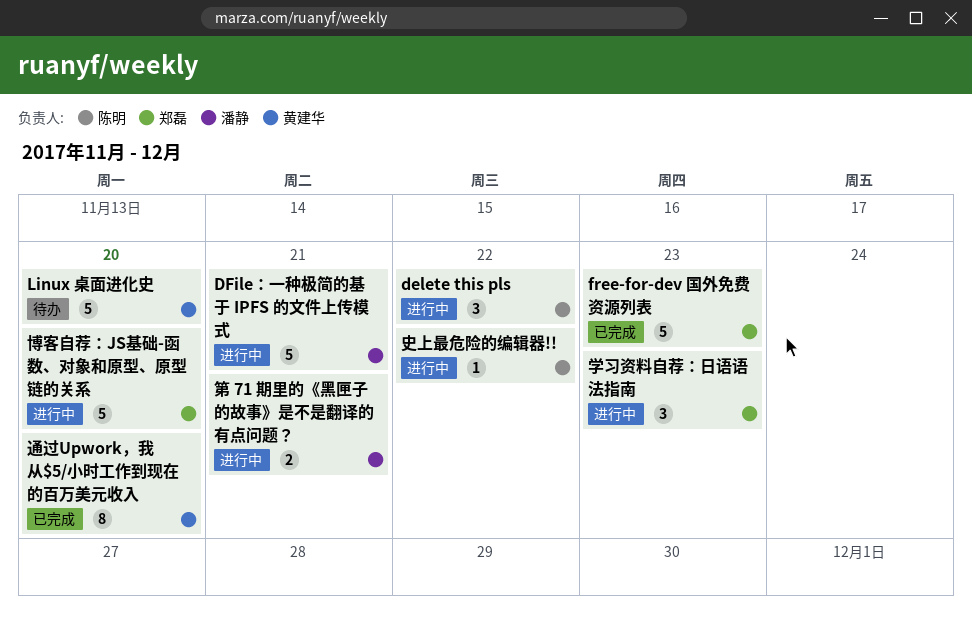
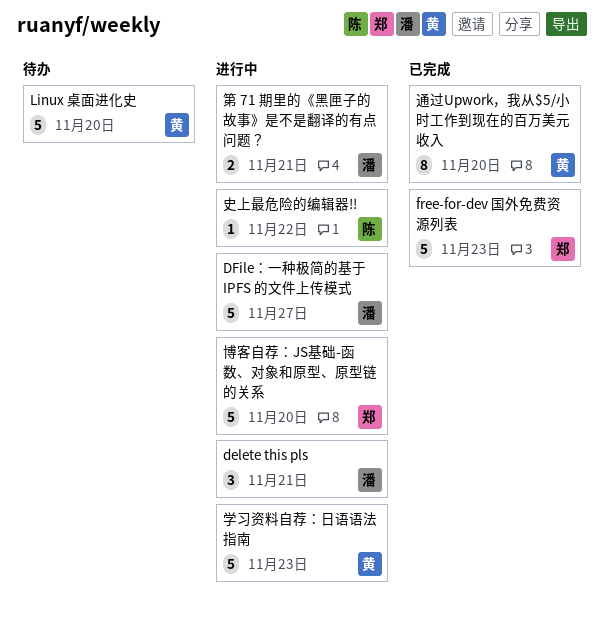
delete this pls, owner: 陈明 -> 潘静
delete this pls, due: Nov 22 -> Nov 21
DFile：一种极简的基于 IPFS 的文件上传模式, due: Nov 21 -> Nov 27
学习资料自荐：日语语法指南, owner: 郑磊 -> 黄建华
学习资料自荐：日语语法指南, estimate: 3 -> 5

